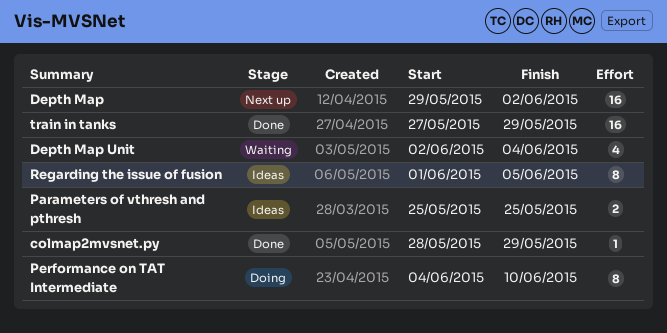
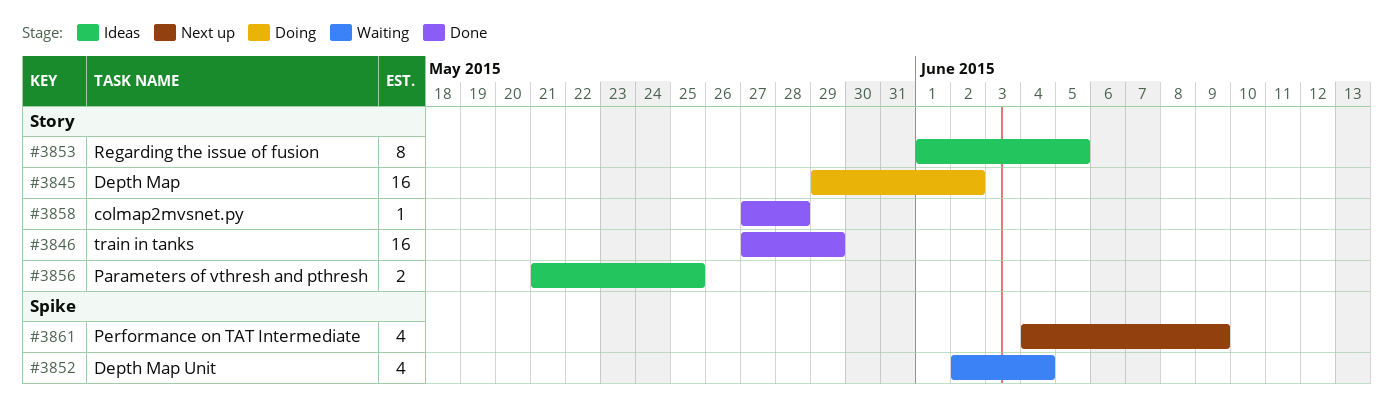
colmap2mvsnet.py, start: May 28 -> May 27
colmap2mvsnet.py, due: May 29 -> May 28
Depth Map, status: Next up -> Doing
Parameters of vthresh and pthresh, start: May 25 -> May 21
Performance on TAT Intermediate, status: Doing -> Next up
Performance on TAT Intermediate, estimate: 8 -> 4
Performance on TAT Intermediate, due: Jun 10 -> Jun 9

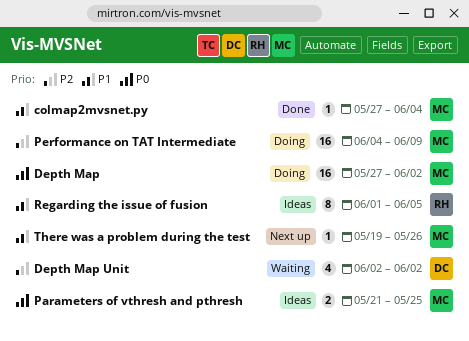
colmap2mvsnet.py, due: May 28 -> Jun 4
Depth Map, start: May 29 -> May 27
Depth Map Unit, due: Jun 4 -> Jun 2
Performance on TAT Intermediate, status: Next up -> Doing
Performance on TAT Intermediate, estimate: 4 -> 16
There was a problem during the test: none -> present
train in tanks: present -> none

